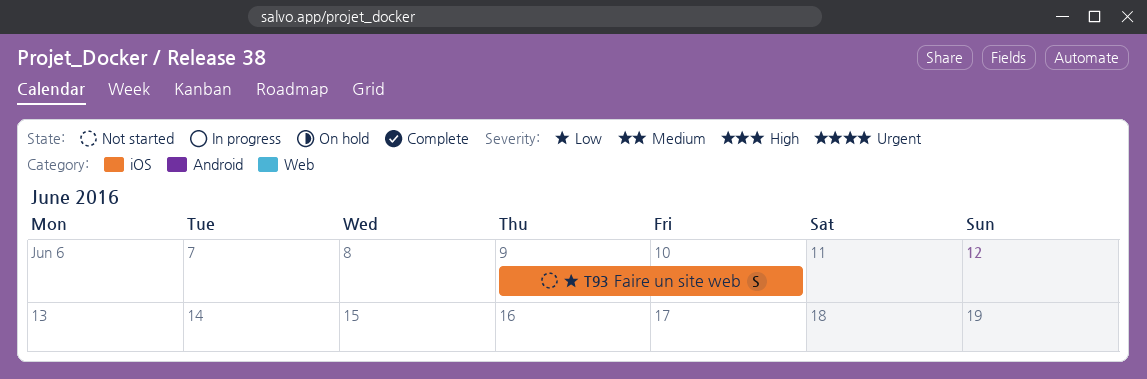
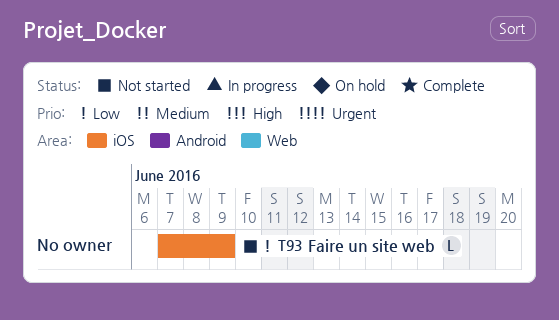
T93, estimate: S -> L
T93, start: Jun 9 -> Jun 7
T93, due: Jun 10 -> Jun 9

